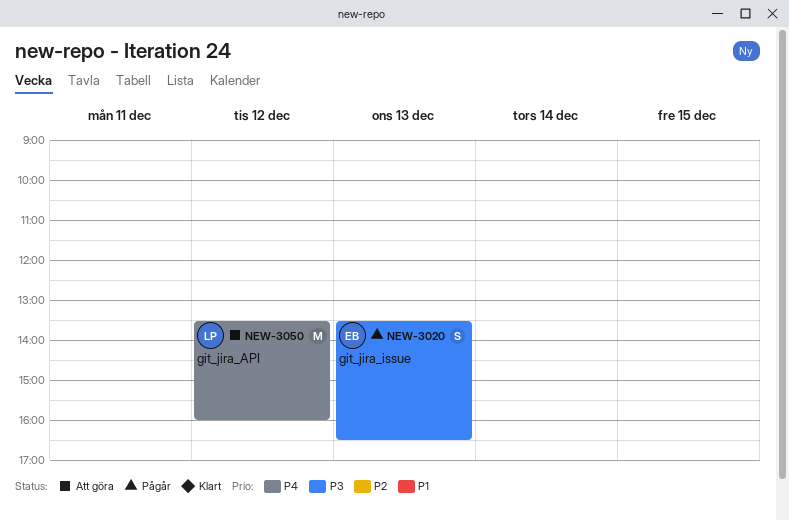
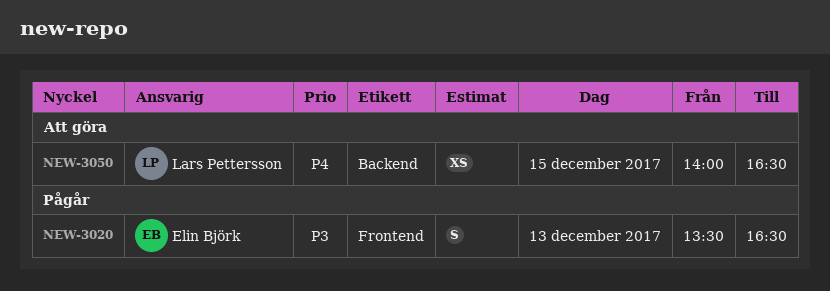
NEW-3050, estimate: M -> XS
NEW-3050, day: Dec 12 -> Dec 15
NEW-3050, begins: 13:30 -> 14:00
NEW-3050, ends: 16:00 -> 16:30

